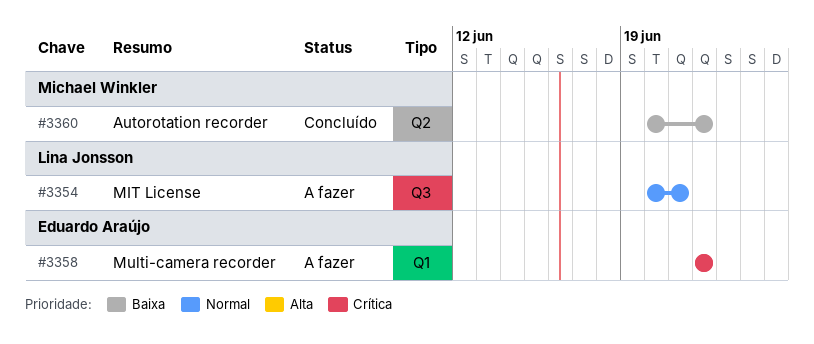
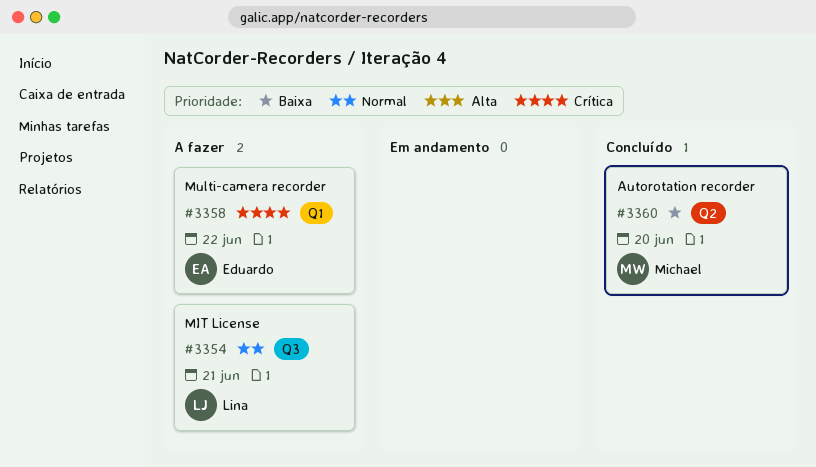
#3360, due: Jun 22 -> Jun 20

